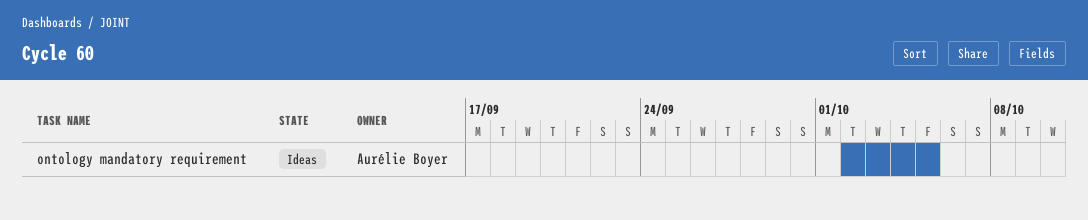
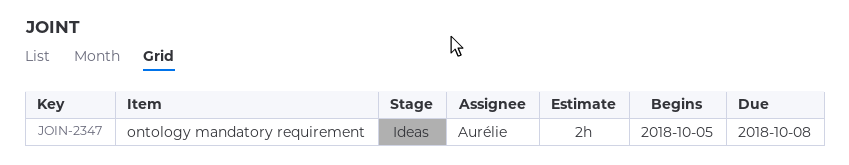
ontology mandatory requirement, start: Oct 2 -> Oct 5
ontology mandatory requirement, due: Oct 5 -> Oct 8

